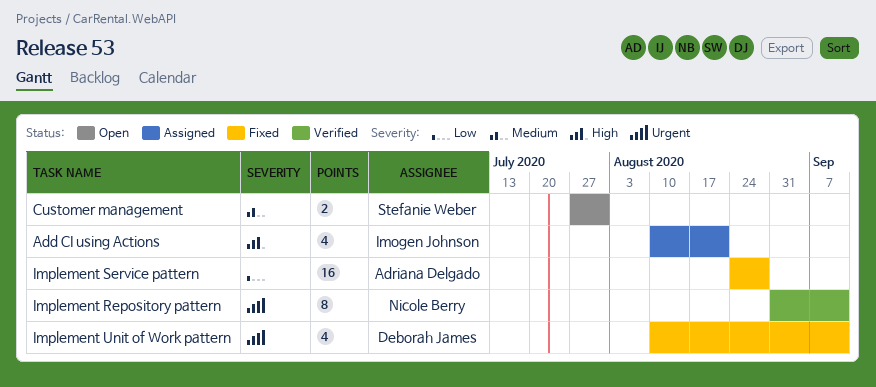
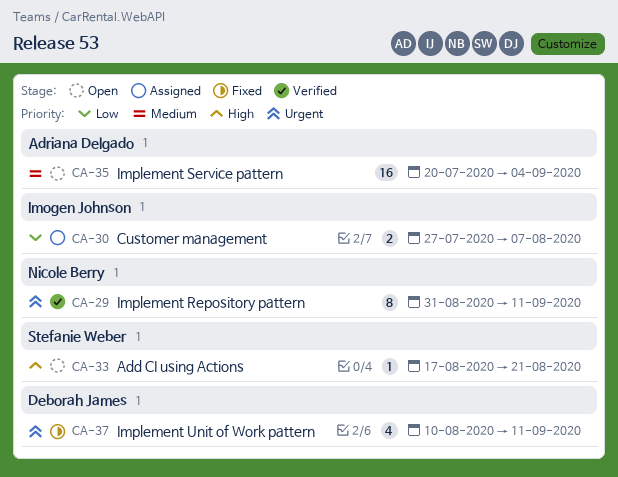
Add CI using Actions, status: Assigned -> Open
Add CI using Actions, owner: Imogen Johnson -> Stefanie Weber
Add CI using Actions, estimate: 4 -> 1
Add CI using Actions, start: Aug 10 -> Aug 17
Customer management, status: Open -> Assigned
Customer management, owner: Stefanie Weber -> Imogen Johnson
Customer management, priority: Medium -> Low
Customer management, due: Jul 31 -> Aug 7
Implement Service pattern, status: Fixed -> Open
Implement Service pattern, priority: Low -> Medium
Implement Service pattern, start: Aug 24 -> Jul 20
Implement Service pattern, due: Aug 28 -> Sep 4

